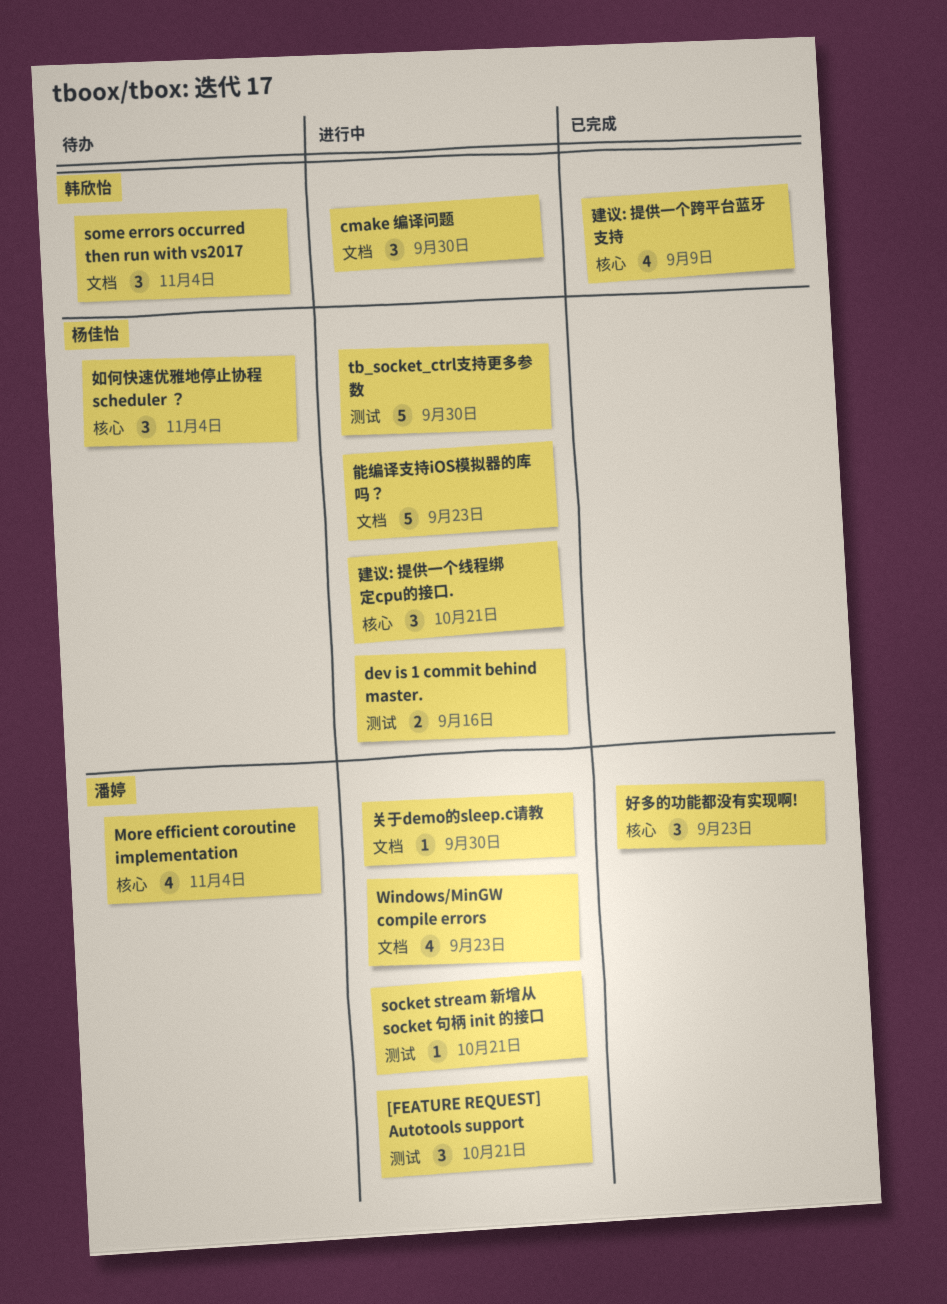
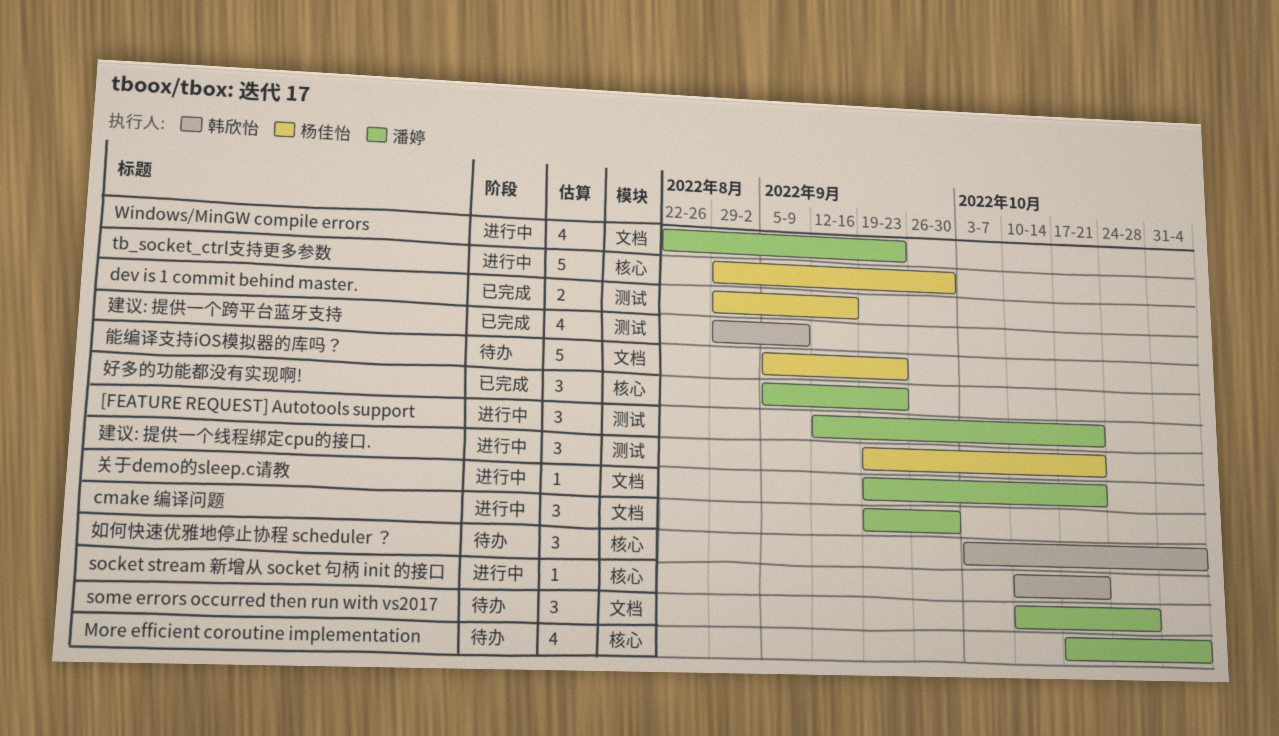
cmake 编译问题, owner: 韩欣怡 -> 潘婷
dev is 1 commit behind master., status: 进行中 -> 已完成
socket stream 新增从 socket 句柄 init 的接口, owner: 潘婷 -> 韩欣怡
socket stream 新增从 socket 句柄 init 的接口, label: 测试 -> 核心
some errors occurred then run with vs2017, owner: 韩欣怡 -> 潘婷
some errors occurred then run with vs2017, due: Nov 4 -> Oct 28
tb_socket_ctrl支持更多参数, label: 测试 -> 核心
关于demo的sleep.c请教, due: Sep 30 -> Oct 21
如何快速优雅地停止协程 scheduler ？, owner: 杨佳怡 -> 韩欣怡
建议: 提供一个线程绑定cpu的接口., label: 核心 -> 测试
建议: 提供一个跨平台蓝牙支持, label: 核心 -> 测试
能编译支持iOS模拟器的库吗？, status: 进行中 -> 待办

